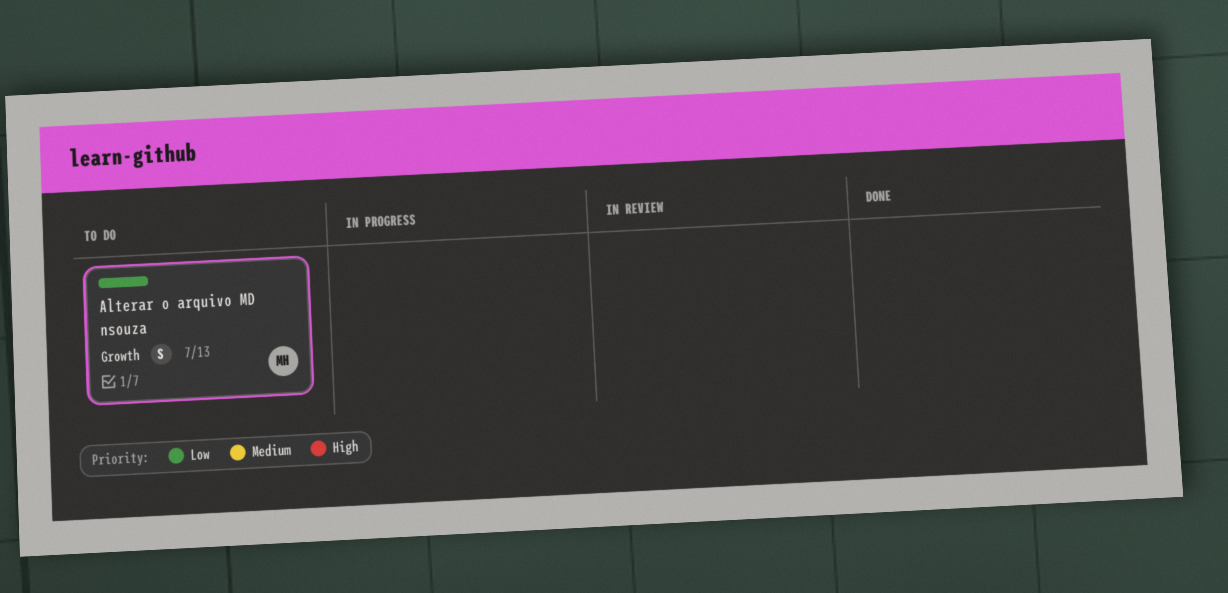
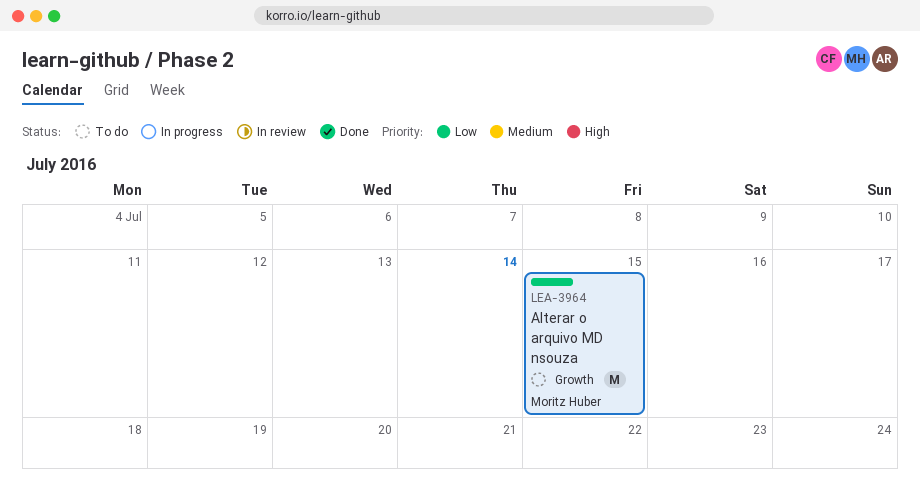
Alterar o arquivo MD nsouza, estimate: S -> M
Alterar o arquivo MD nsouza, due: Jul 13 -> Jul 15

